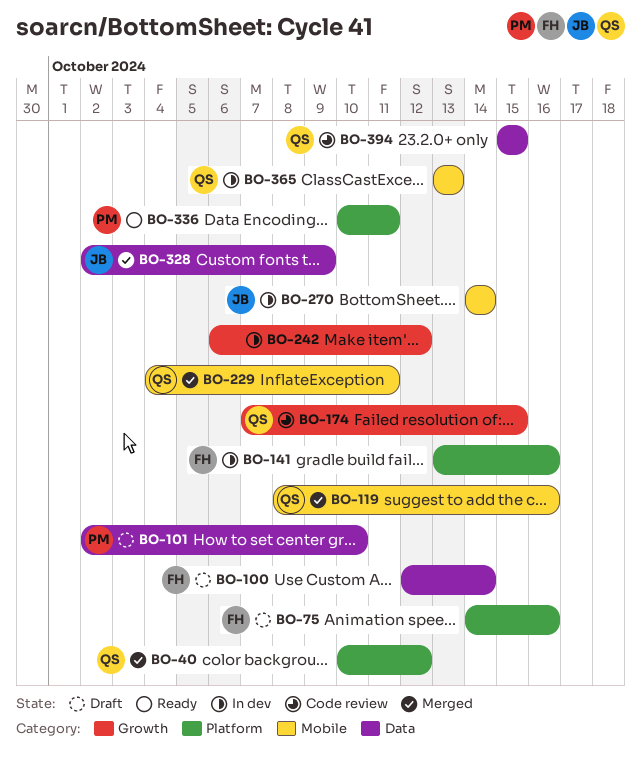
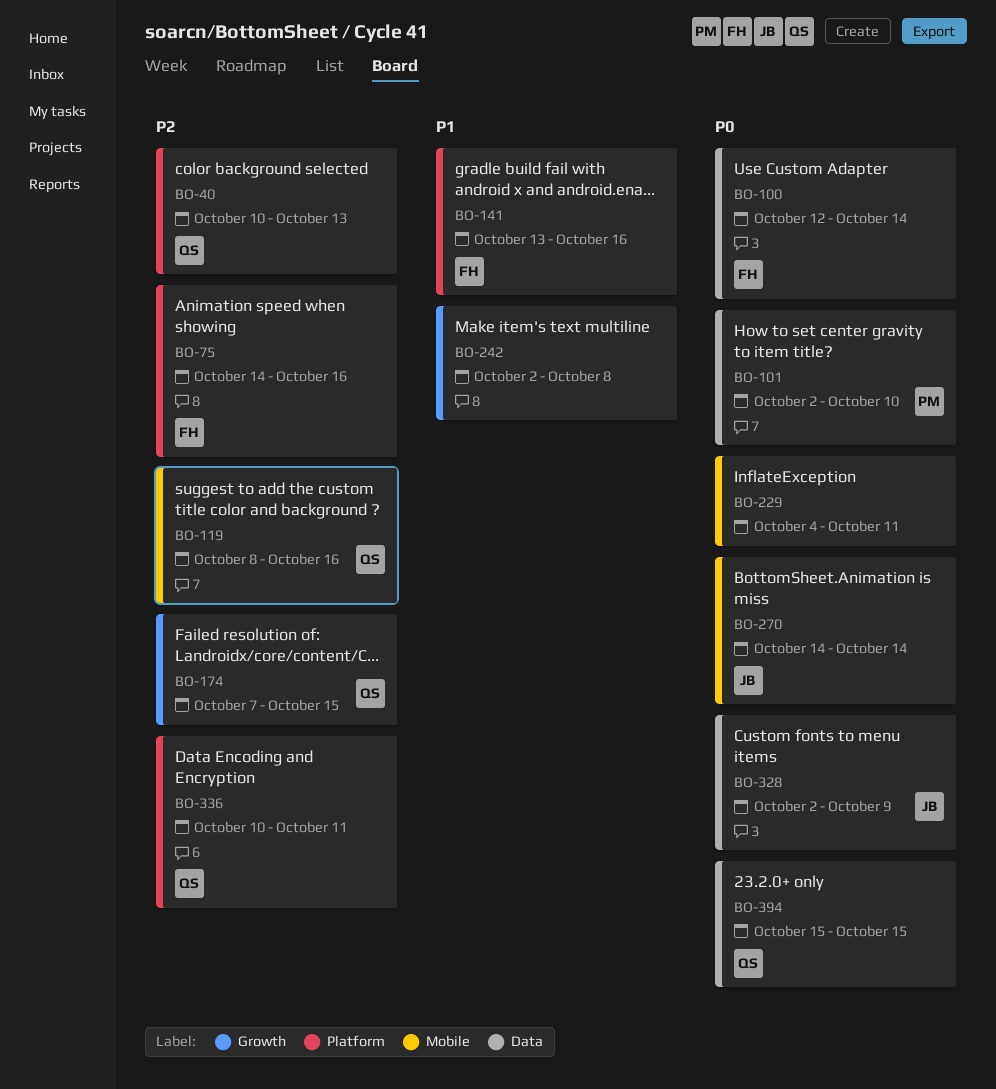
BO-40, due: Oct 12 -> Oct 13
BO-229, owner: QS -> none
BO-242, start: Oct 6 -> Oct 2
BO-242, due: Oct 12 -> Oct 8
BO-336, owner: PM -> QS
BO-365: present -> none

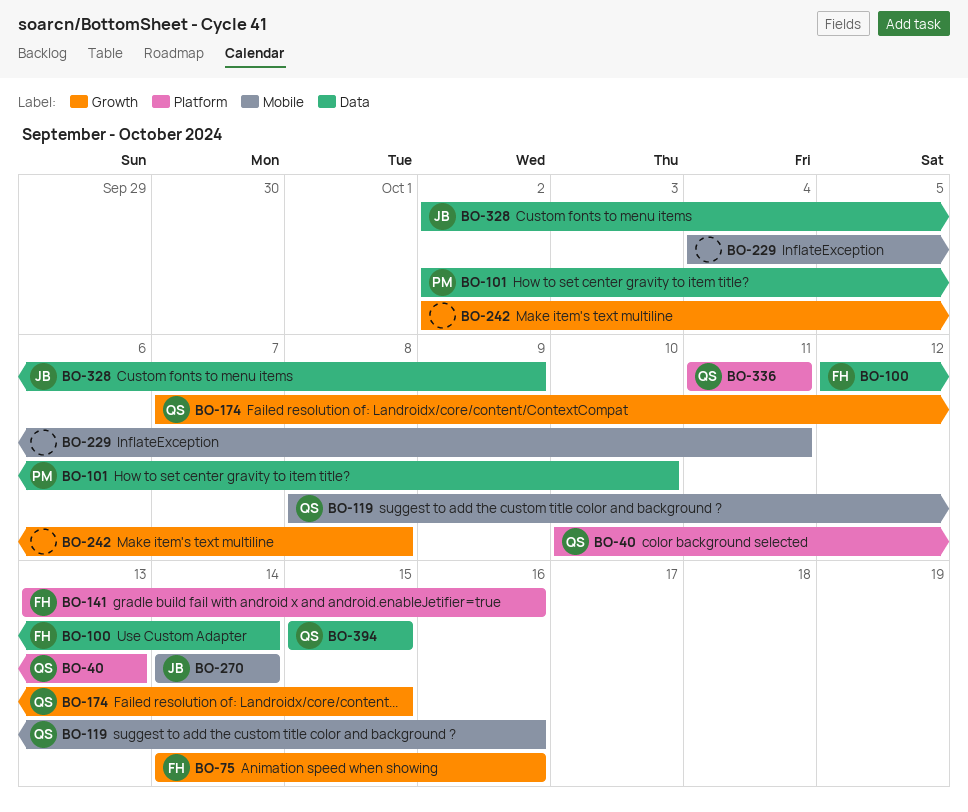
BO-75, label: Platform -> Growth
BO-336, start: Oct 10 -> Oct 11

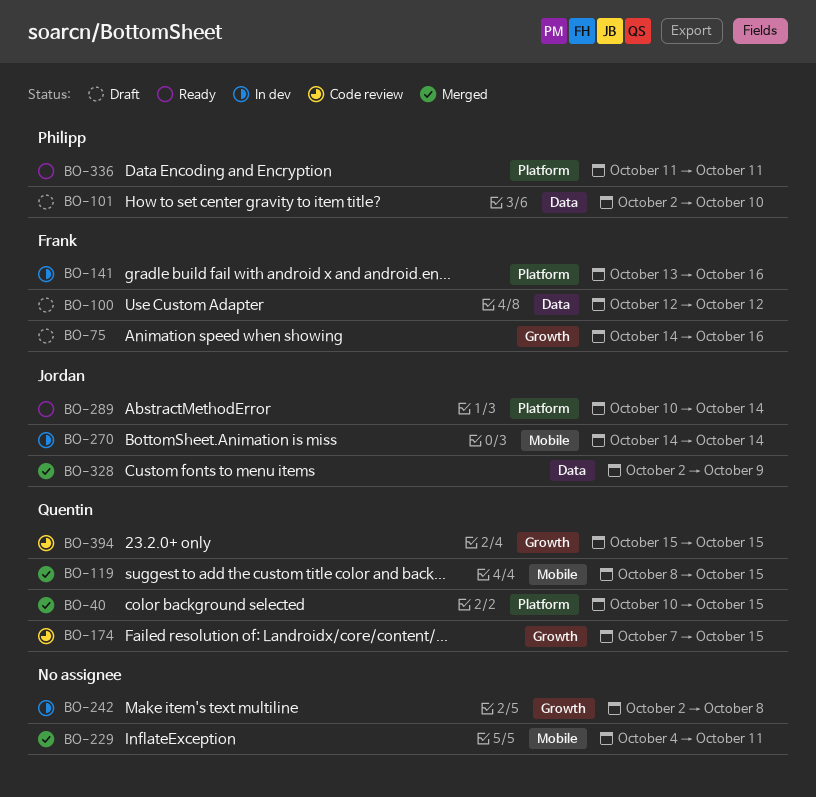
BO-40, due: Oct 13 -> Oct 15
BO-100, due: Oct 14 -> Oct 12
BO-119, due: Oct 16 -> Oct 15
BO-289: none -> present
BO-336, owner: Quentin -> Philipp
BO-394, label: Data -> Growth

